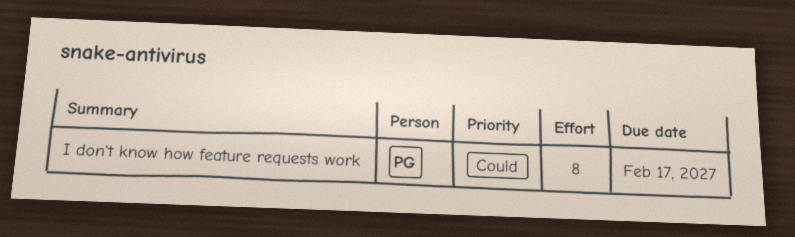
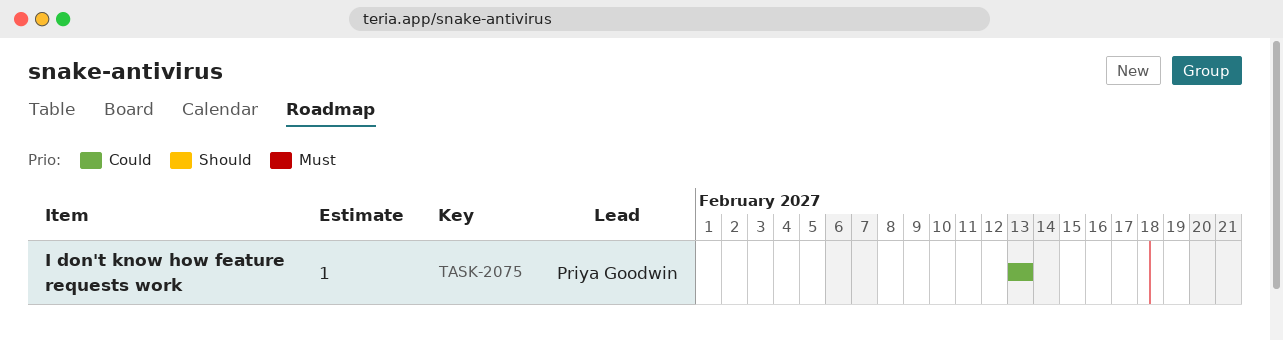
I don't know how feature requests work, estimate: 8 -> 1
I don't know how feature requests work, due: Feb 17 -> Feb 13

